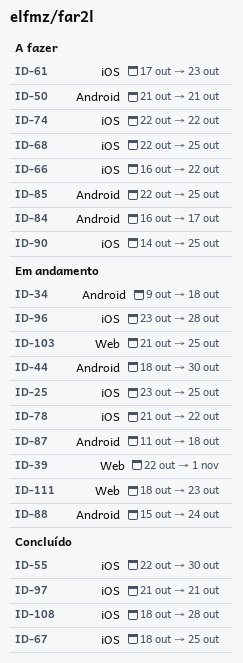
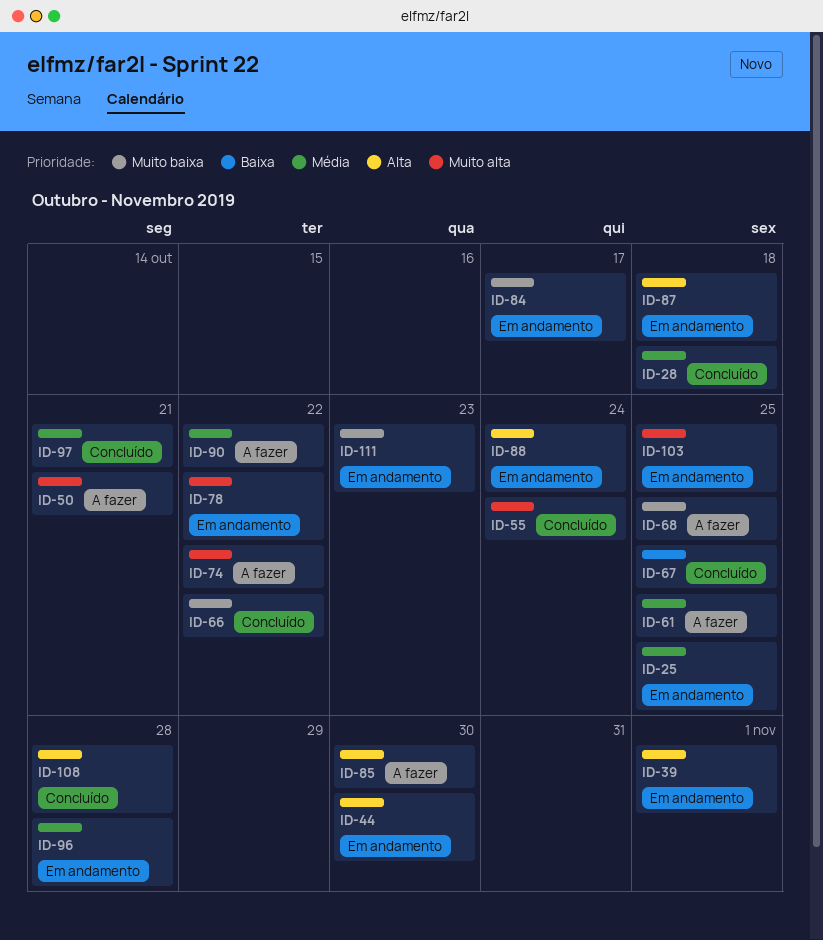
ID-28: none -> present
ID-34: present -> none
ID-55, due: Oct 30 -> Oct 24
ID-61, due: Oct 23 -> Oct 25
ID-66, status: A fazer -> Concluído
ID-84, status: A fazer -> Em andamento
ID-85, due: Oct 25 -> Oct 30
ID-90, due: Oct 25 -> Oct 22

